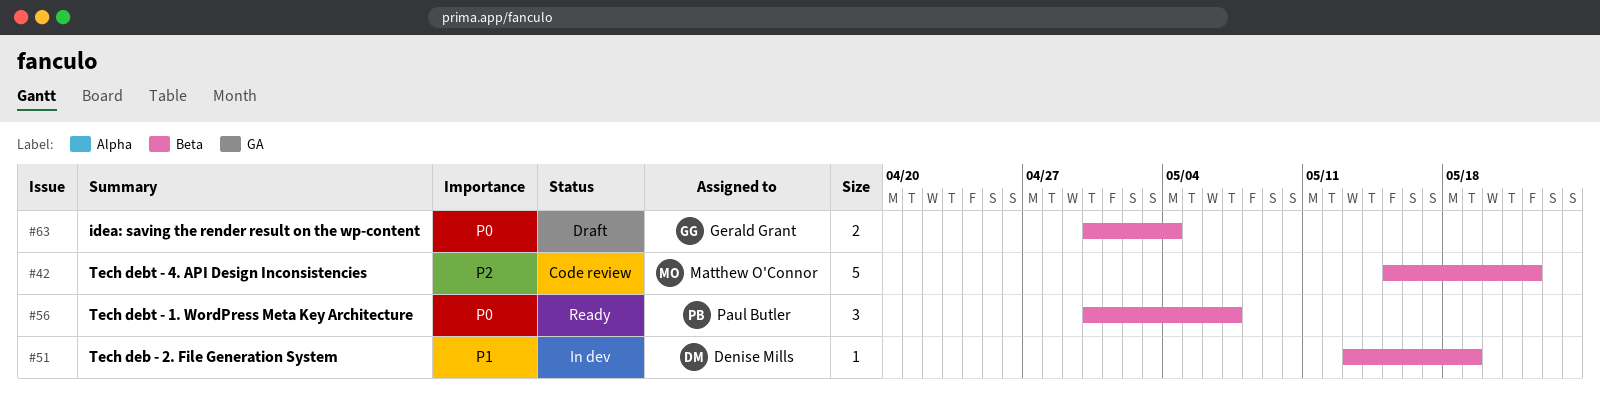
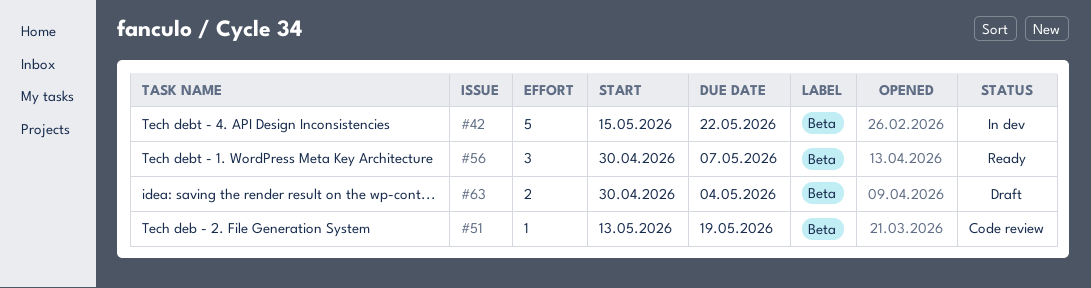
#42, status: Code review -> In dev
#51, status: In dev -> Code review

